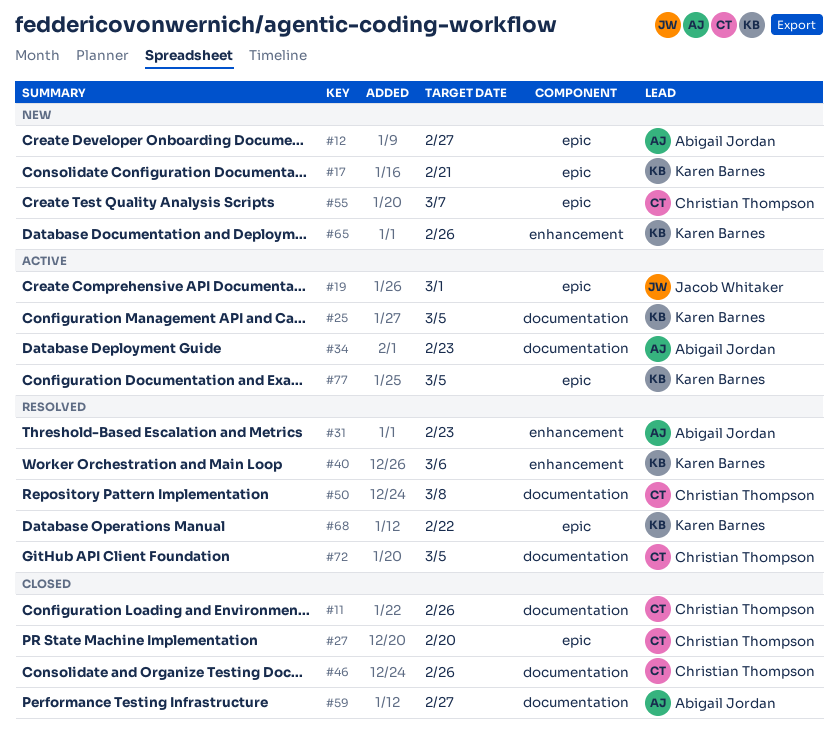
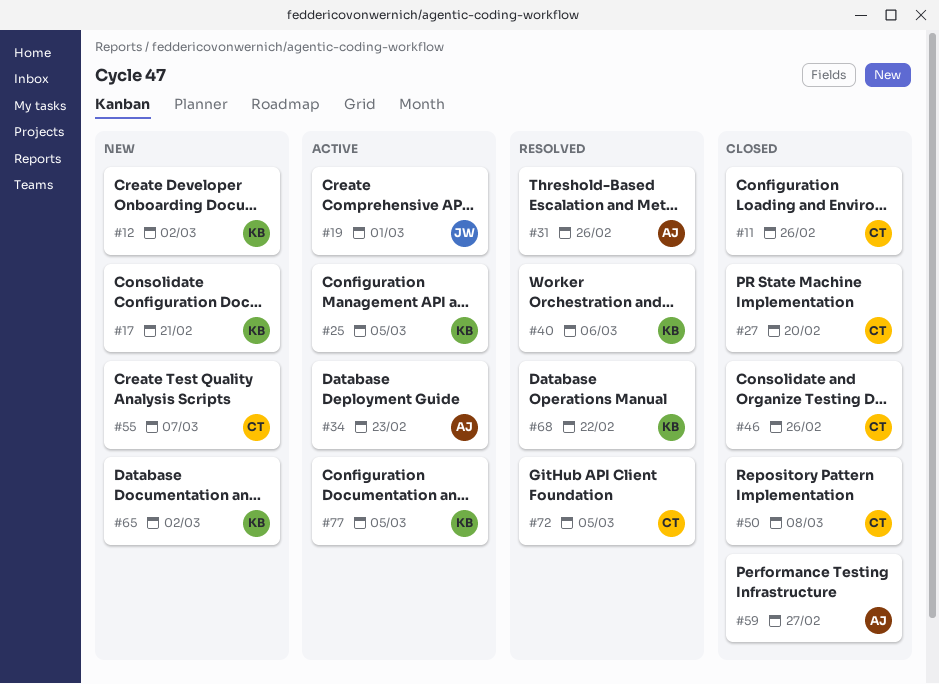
#12, owner: Abigail Jordan -> Karen Barnes
#12, due: Feb 27 -> Mar 2
#31, due: Feb 23 -> Feb 26
#50, status: Resolved -> Closed
#65, due: Feb 26 -> Mar 2

